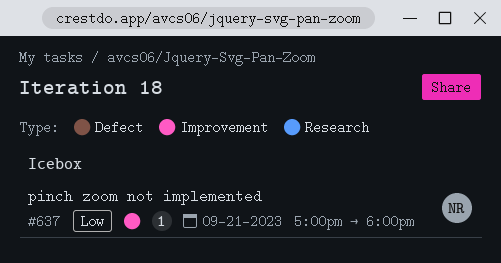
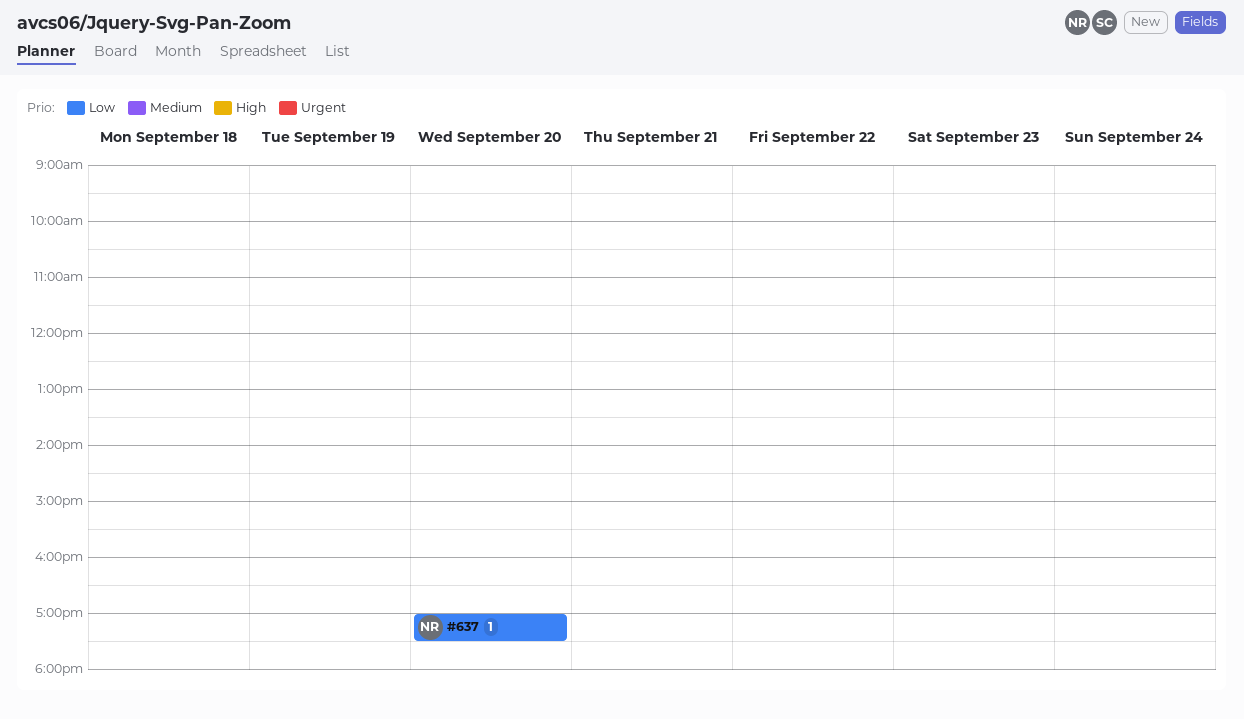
#637, day: Sep 21 -> Sep 20
#637, ends: 18:00 -> 17:30

